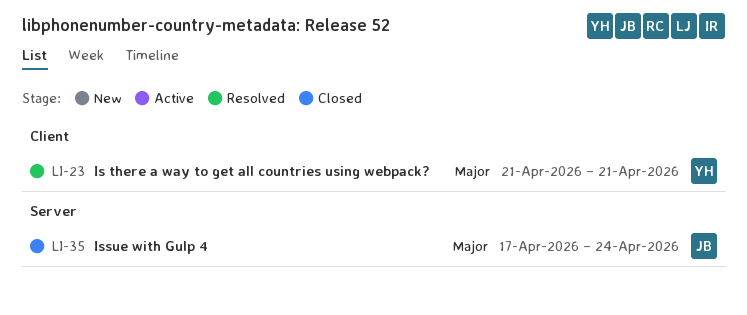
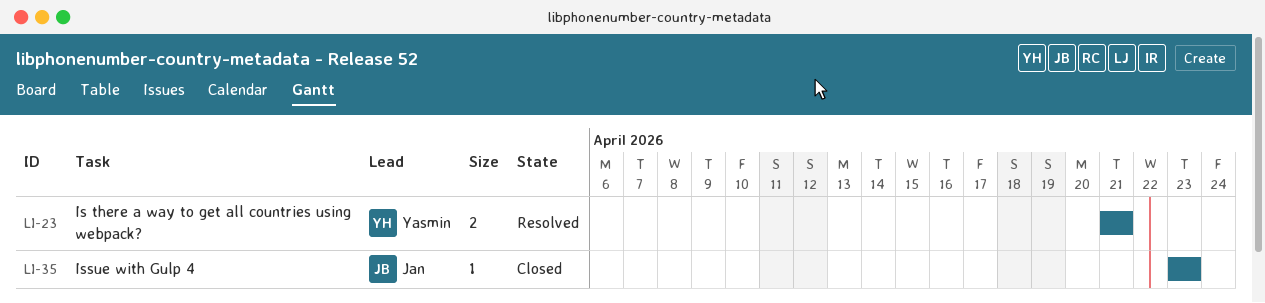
LI-35, start: Apr 17 -> Apr 23
LI-35, due: Apr 24 -> Apr 23

